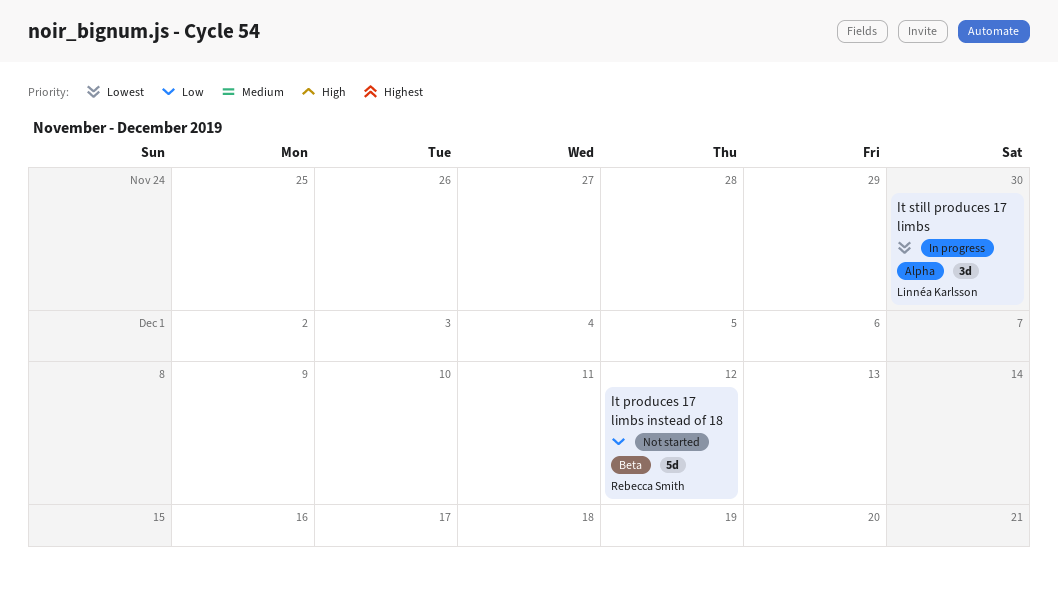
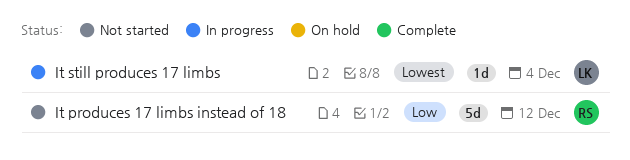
It still produces 17 limbs, estimate: 3d -> 1d
It still produces 17 limbs, due: Nov 30 -> Dec 4

